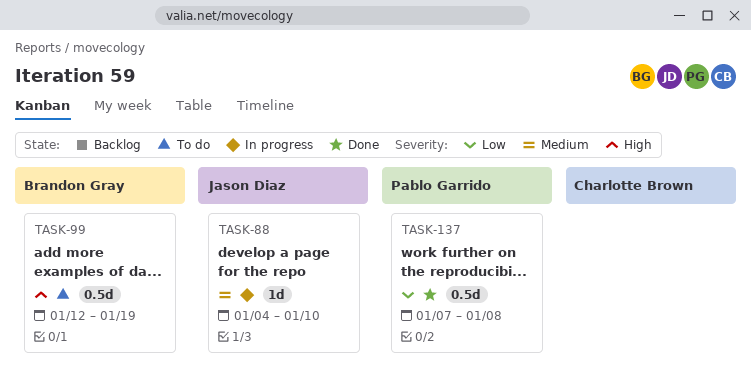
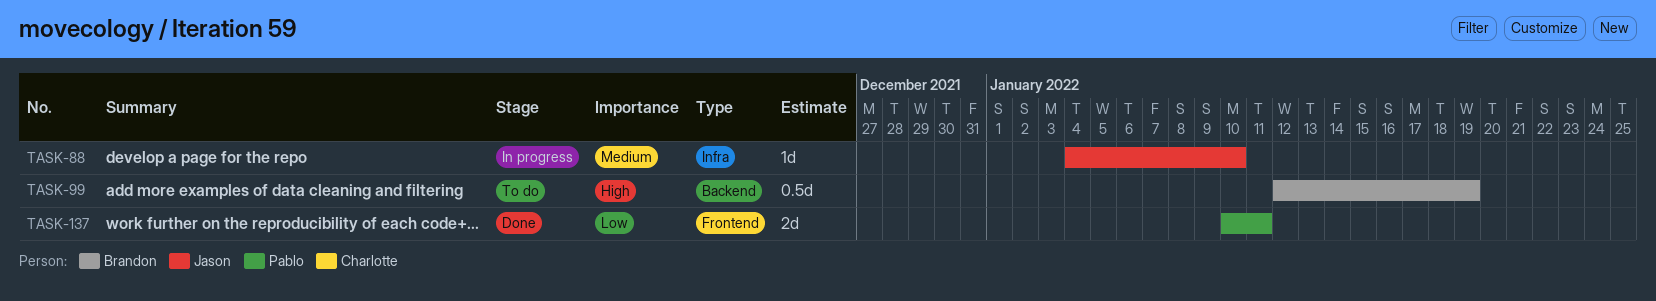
TASK-137, estimate: 0.5d -> 2d
TASK-137, start: Jan 7 -> Jan 10
TASK-137, due: Jan 8 -> Jan 11

